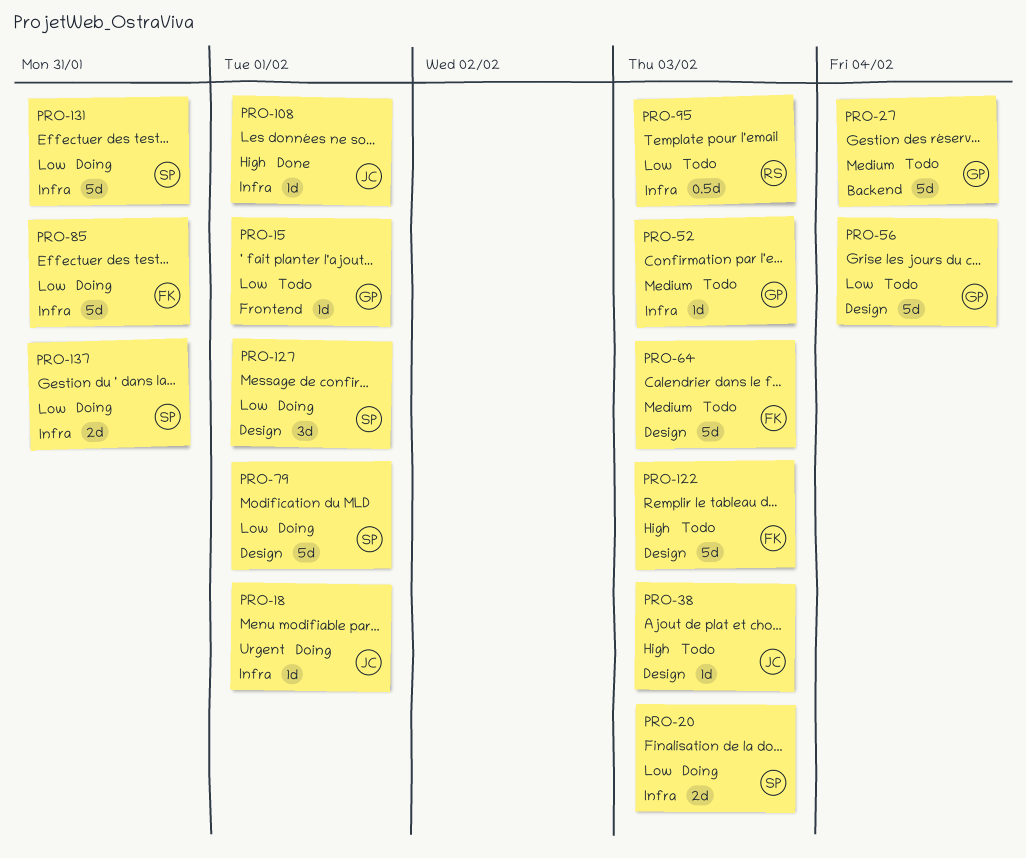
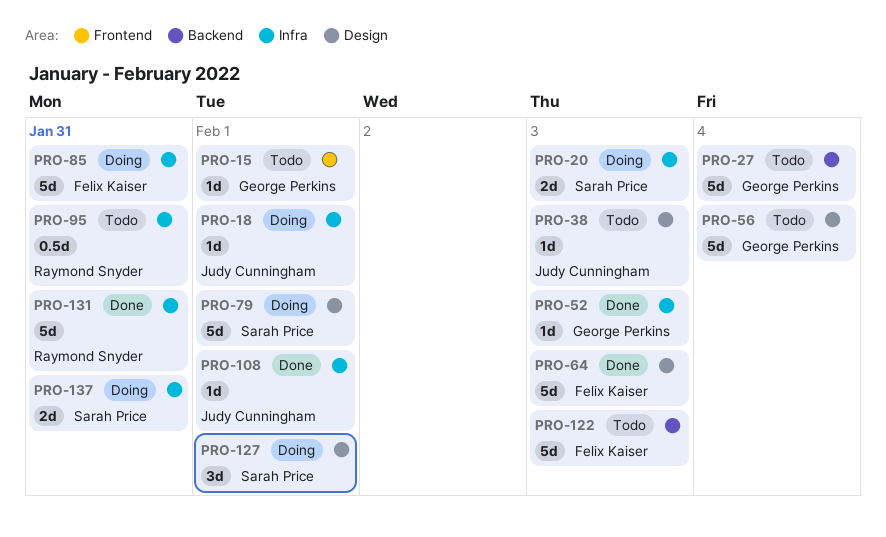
PRO-52, status: Todo -> Done
PRO-64, status: Todo -> Done
PRO-95, due: Feb 3 -> Jan 31
PRO-122, label: Design -> Backend
PRO-131, status: Doing -> Done
PRO-131, owner: Sarah Price -> Raymond Snyder

